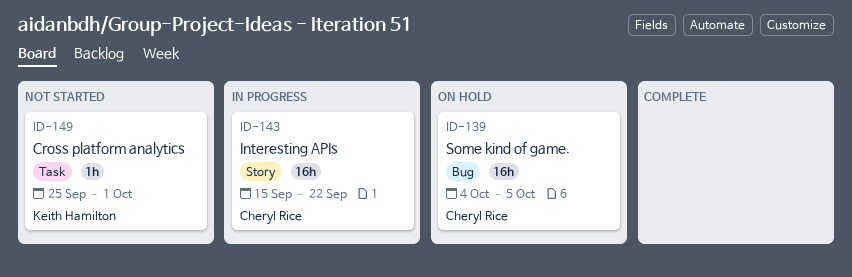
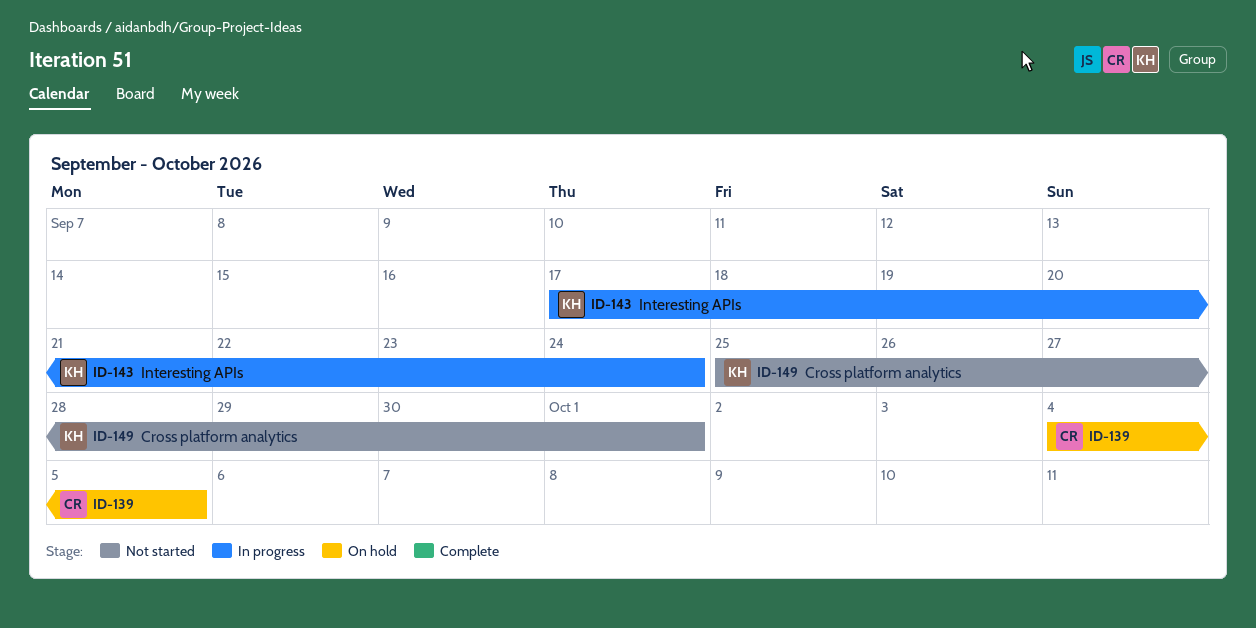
ID-143, owner: Cheryl Rice -> Keith Hamilton
ID-143, start: Sep 15 -> Sep 17
ID-143, due: Sep 22 -> Sep 24

